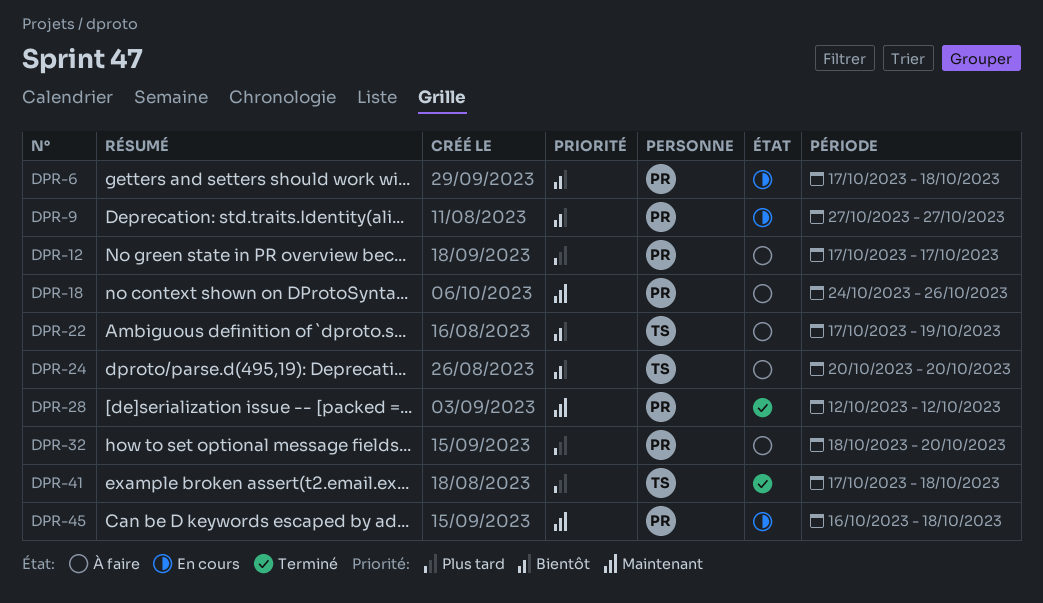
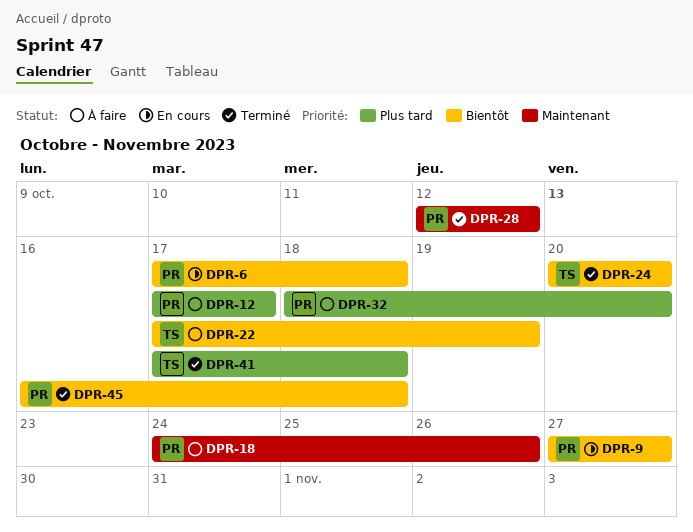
DPR-24, status: À faire -> Terminé
DPR-45, status: En cours -> Terminé
DPR-45, priority: Maintenant -> Bientôt

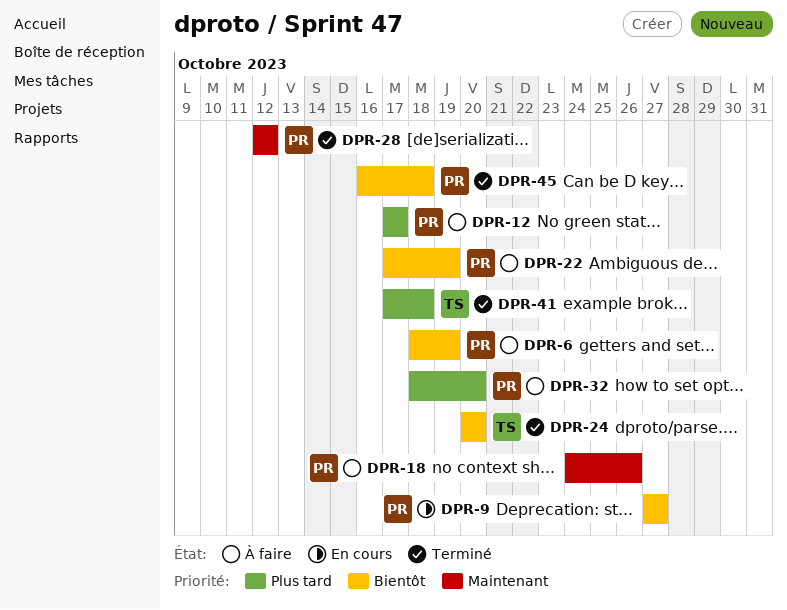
DPR-6, status: En cours -> À faire
DPR-6, start: Oct 17 -> Oct 18
DPR-6, due: Oct 18 -> Oct 19
DPR-22, owner: TS -> PR

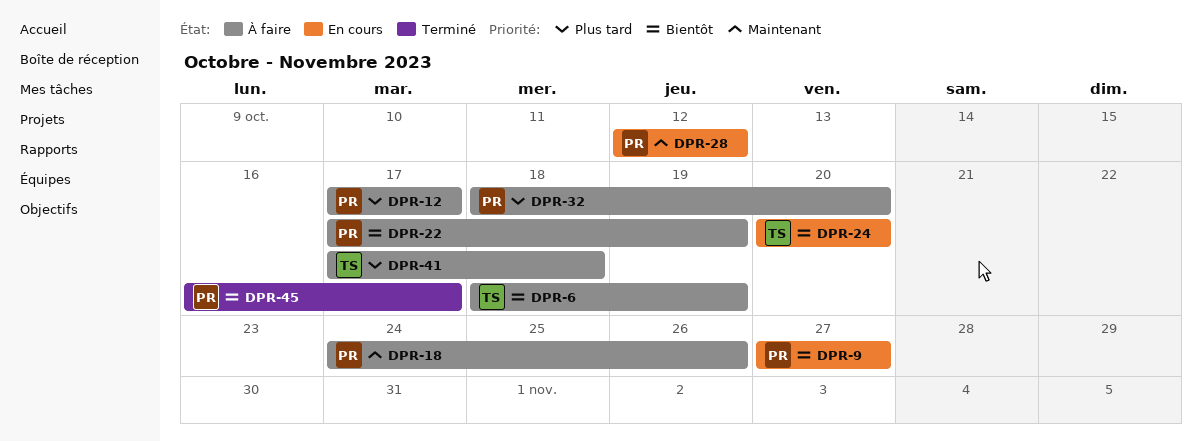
DPR-6, owner: PR -> TS
DPR-24, status: Terminé -> En cours
DPR-28, status: Terminé -> En cours
DPR-41, status: Terminé -> À faire
DPR-45, due: Oct 18 -> Oct 17

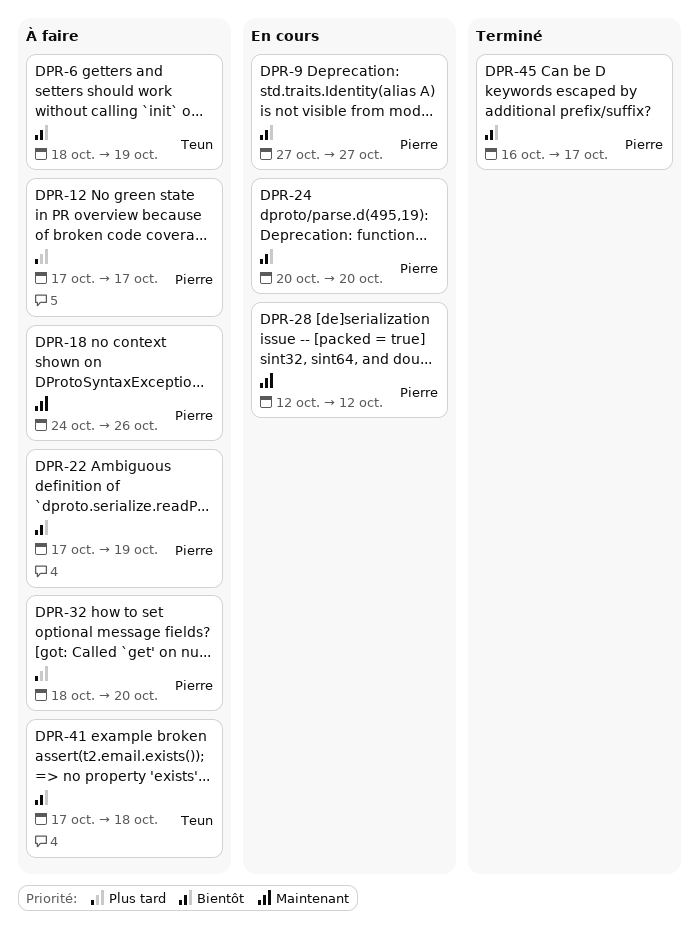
DPR-24, owner: Teun -> Pierre
DPR-41, priority: Plus tard -> Bientôt

